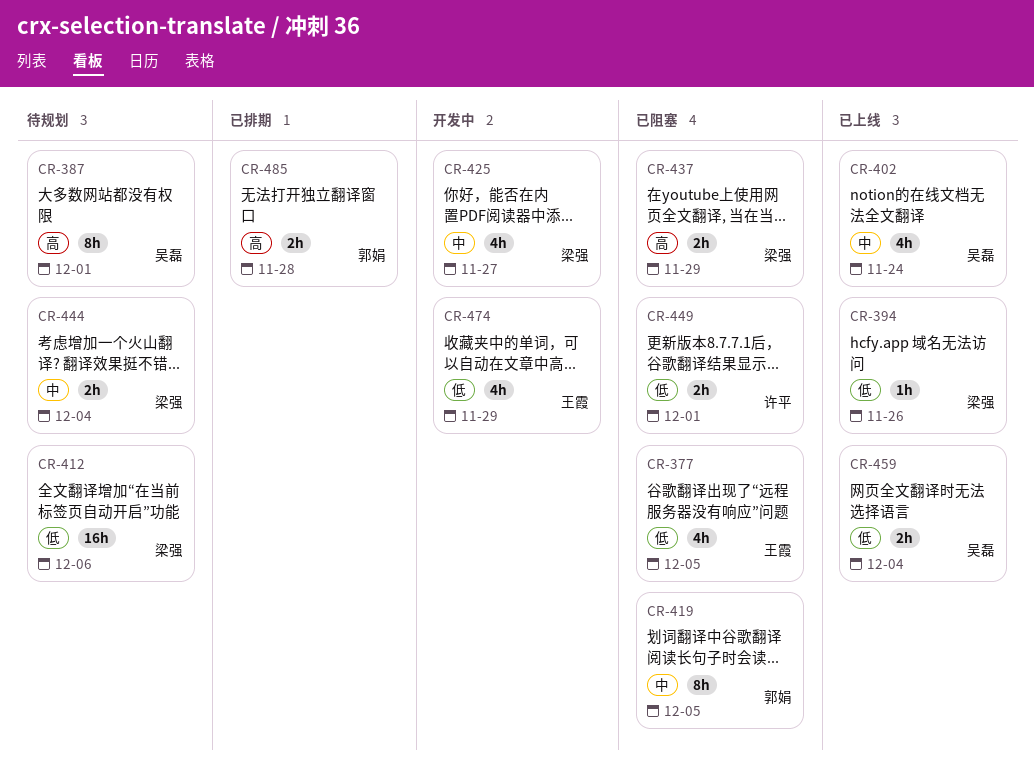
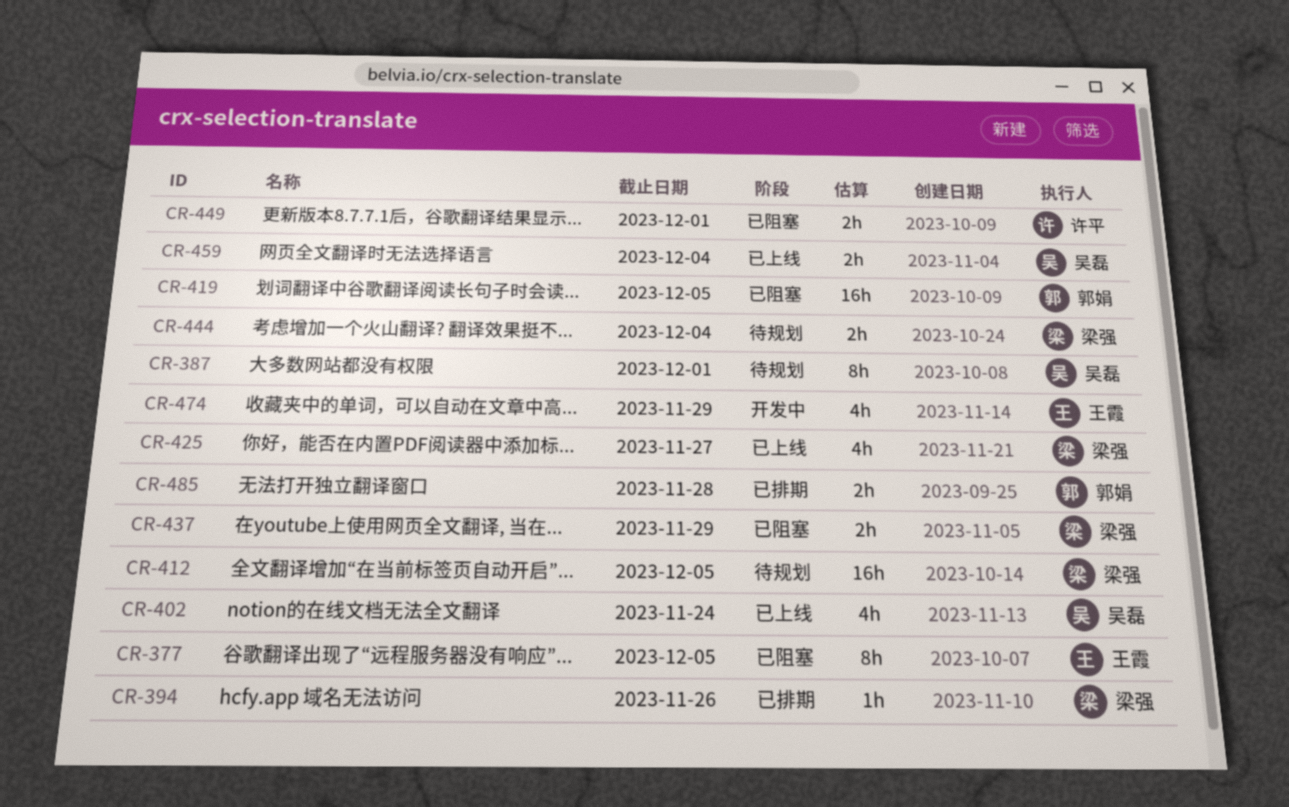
CR-377, estimate: 4h -> 8h
CR-394, status: 已上线 -> 已排期
CR-412, due: Dec 6 -> Dec 5
CR-419, estimate: 8h -> 16h
CR-425, status: 开发中 -> 已上线

